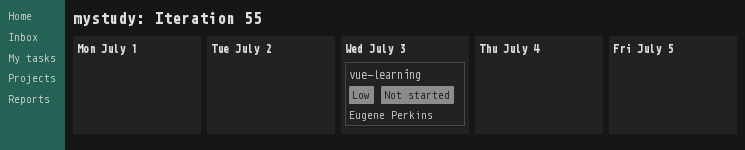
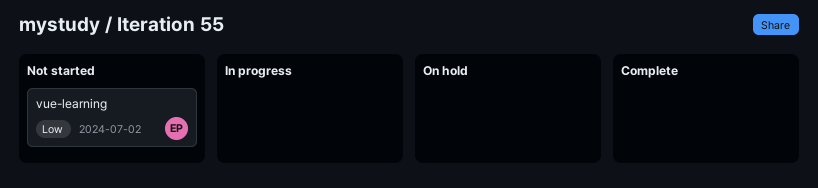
vue-learning, due: Jul 3 -> Jul 2

